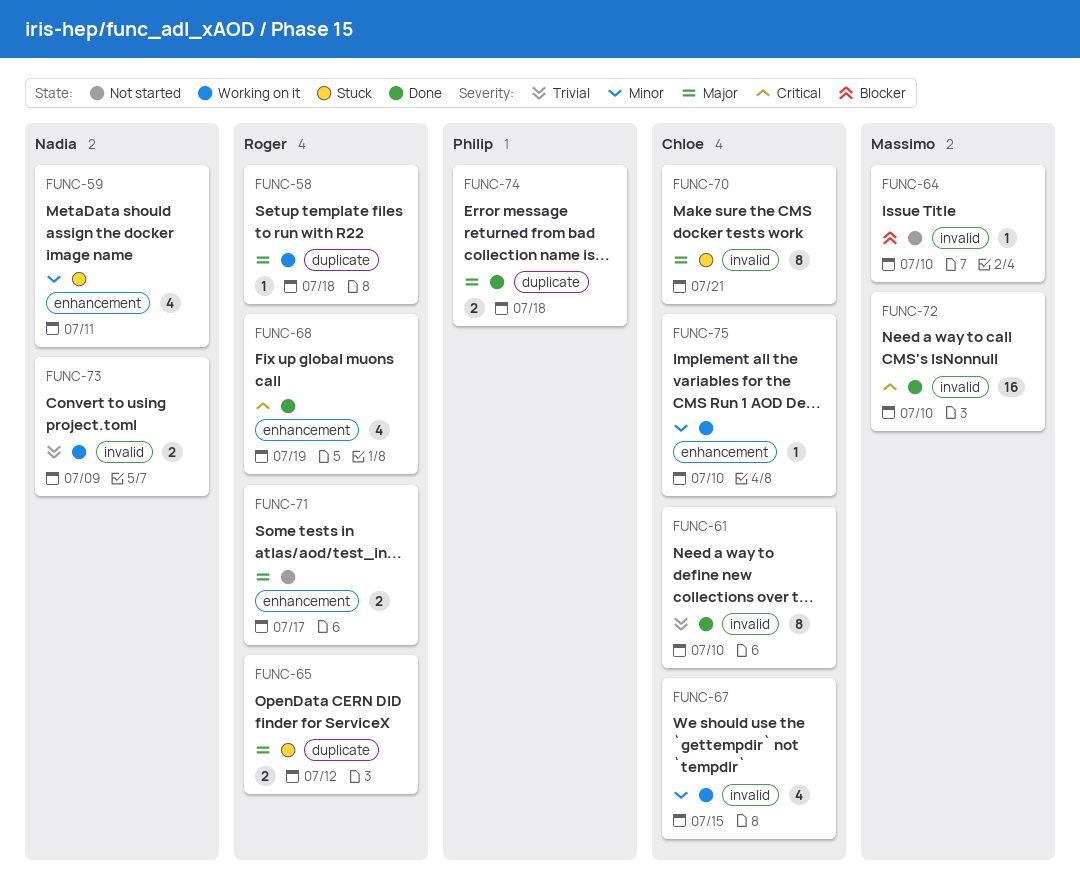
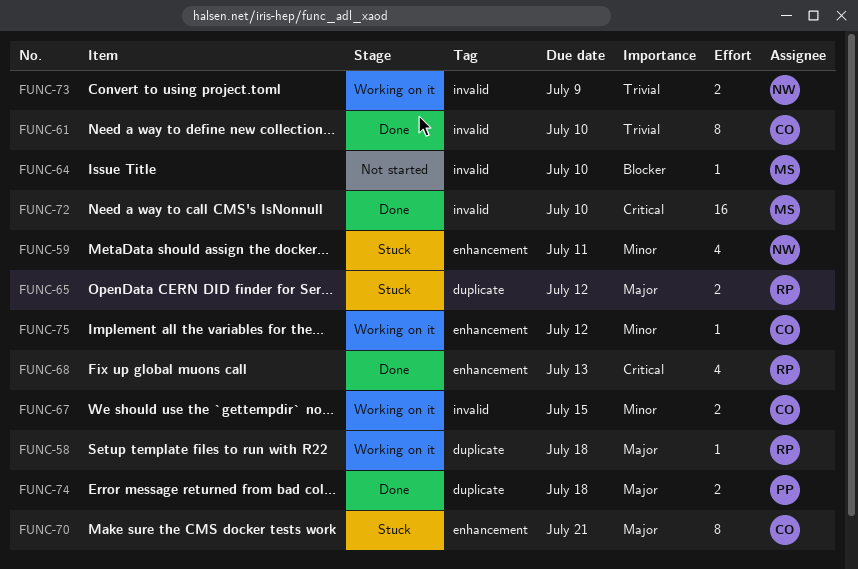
FUNC-67, estimate: 4 -> 2
FUNC-68, due: Jul 19 -> Jul 13
FUNC-70, label: invalid -> enhancement
FUNC-71: present -> none
FUNC-75, due: Jul 10 -> Jul 12

